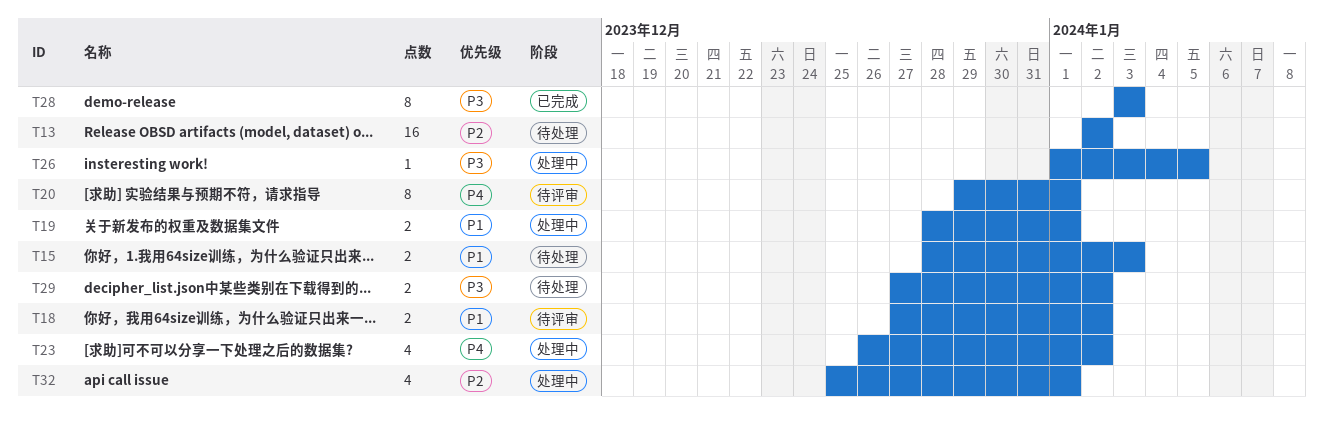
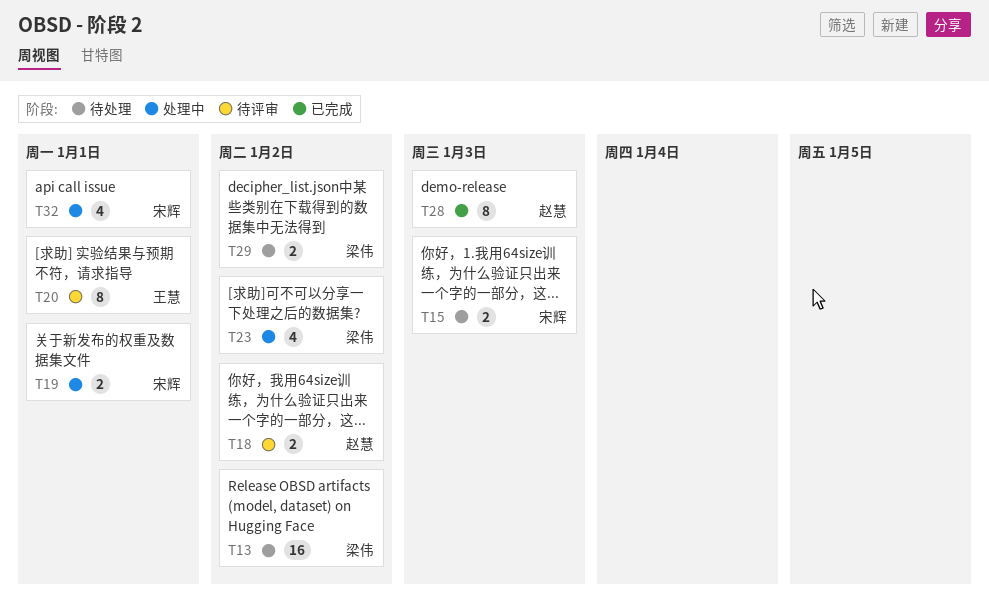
T26: present -> none

